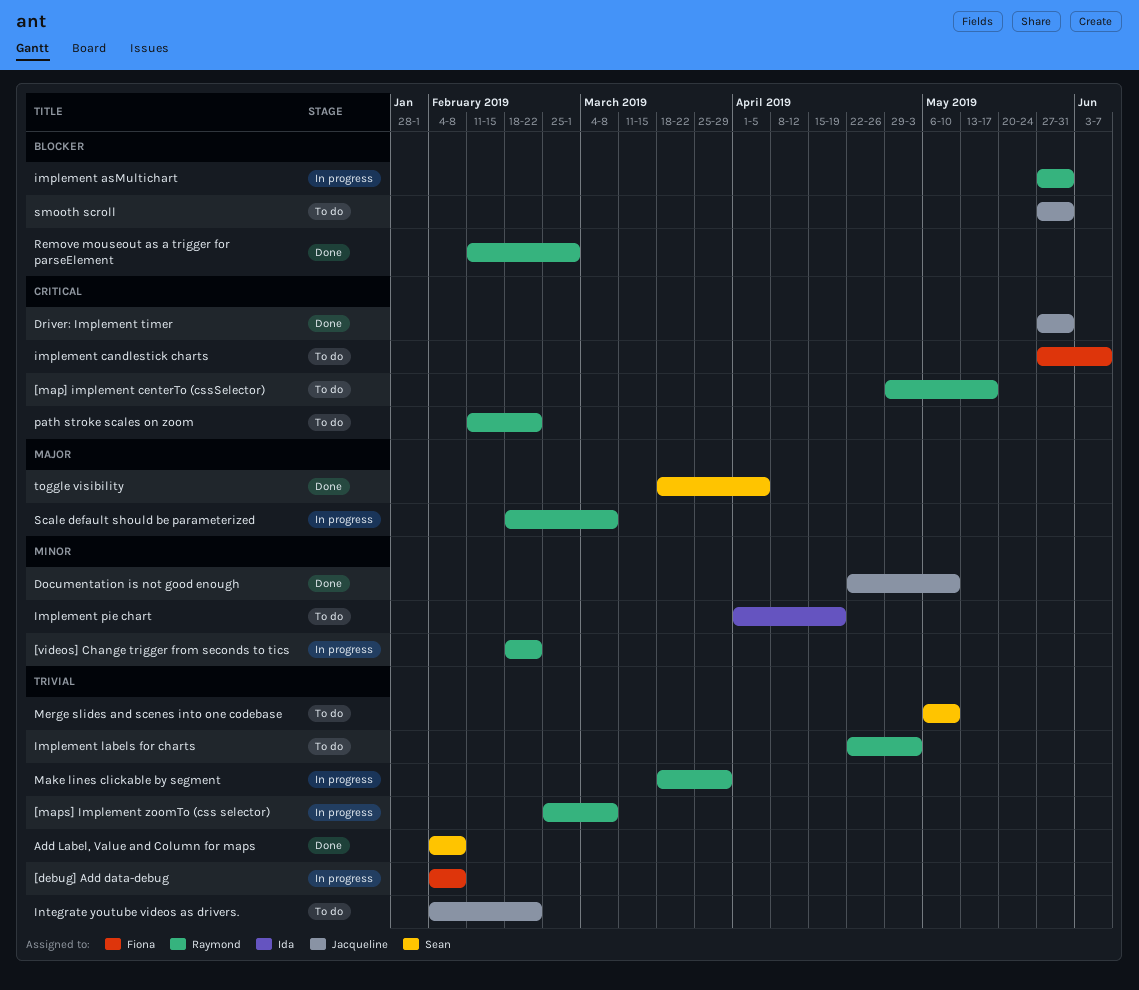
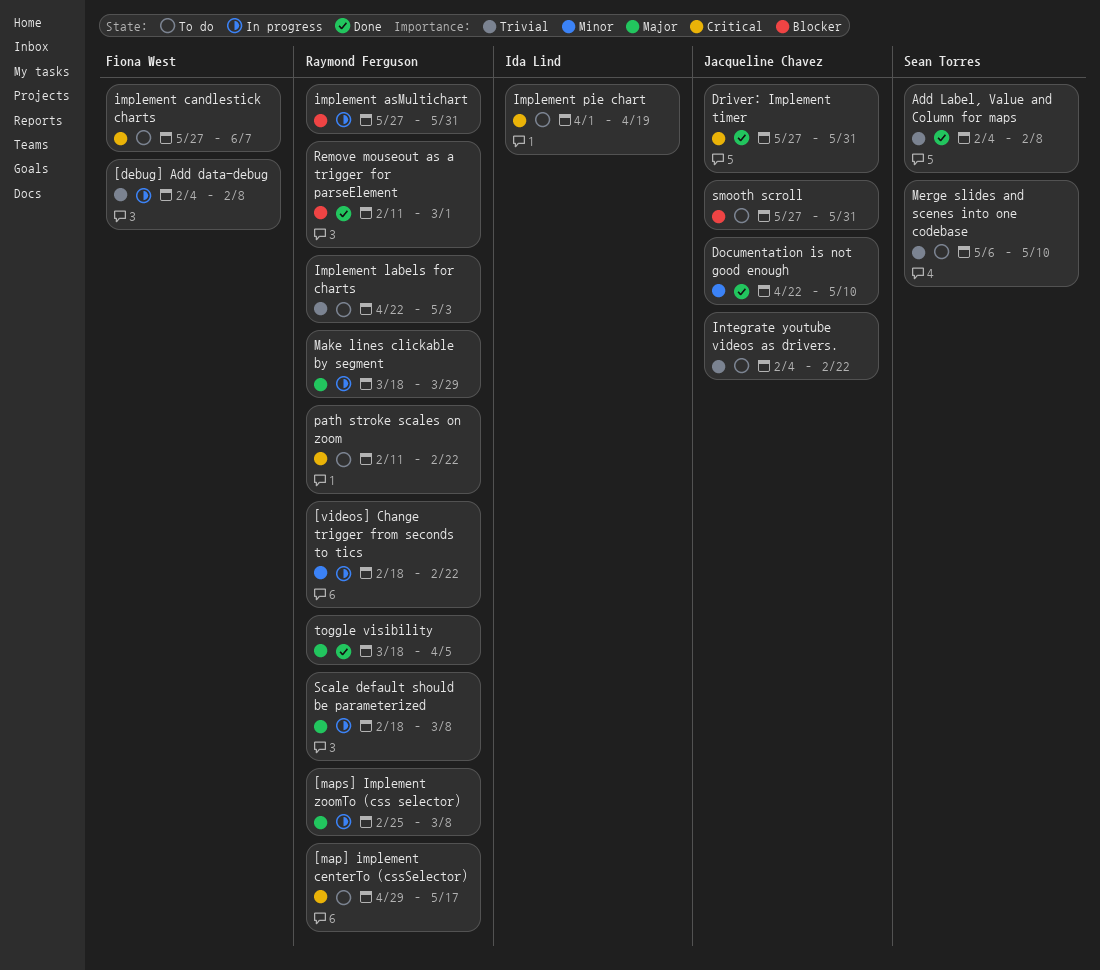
[maps] Implement zoomTo (css selector), priority: Trivial -> Major
Implement pie chart, priority: Minor -> Critical
Make lines clickable by segment, priority: Trivial -> Major
toggle visibility, owner: Sean Torres -> Raymond Ferguson

